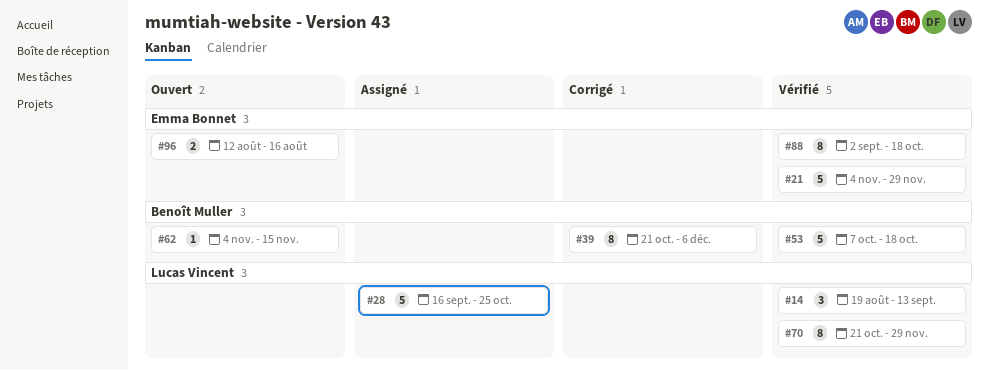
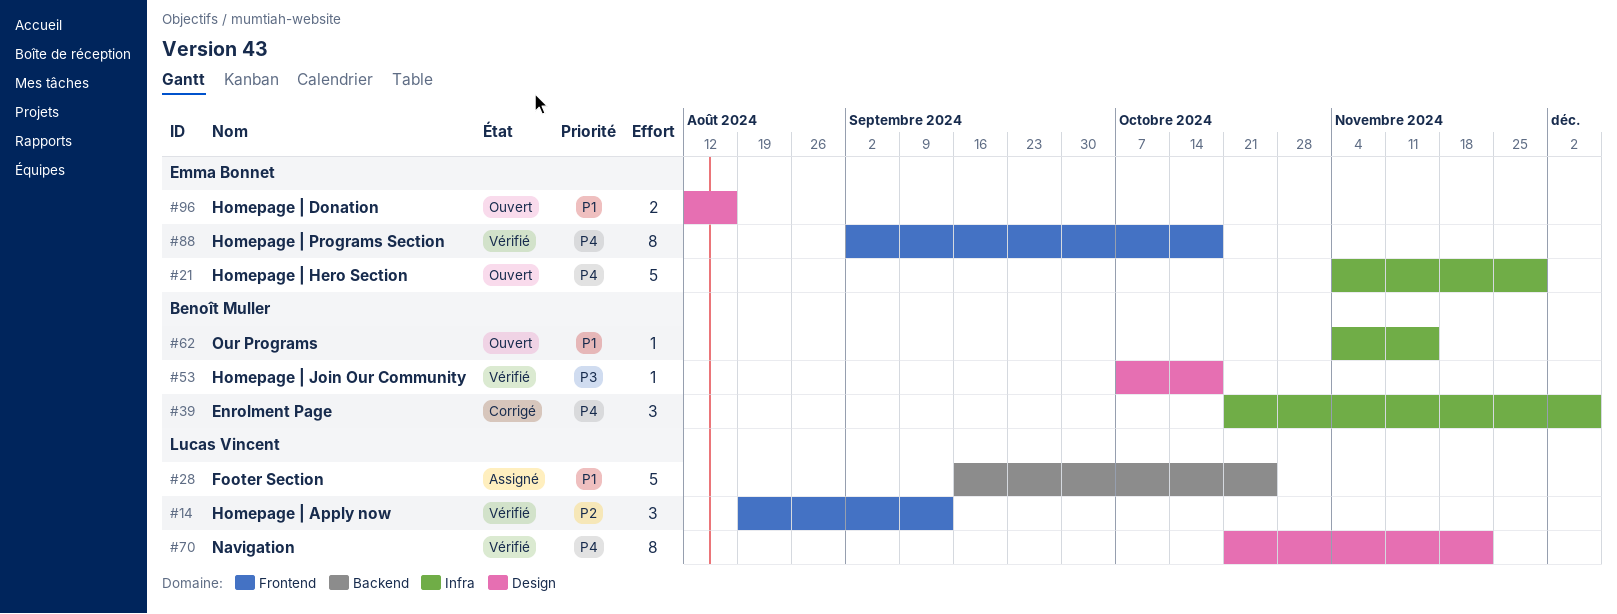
#21, status: Vérifié -> Ouvert
#39, estimate: 8 -> 3
#53, estimate: 5 -> 1
#70, due: Nov 29 -> Nov 22

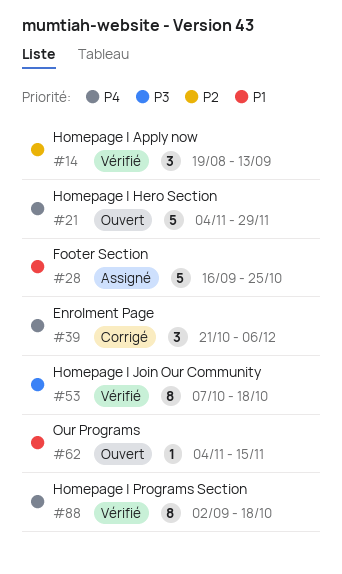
#53, estimate: 1 -> 8
#70: present -> none
#96: present -> none

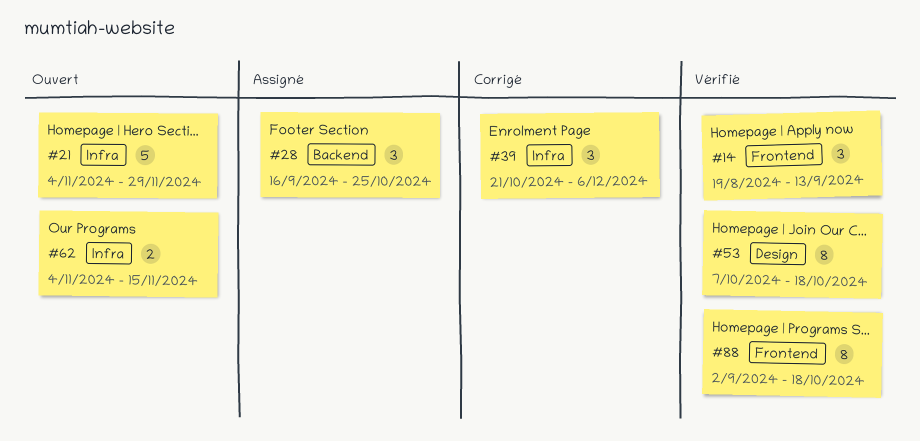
#28, estimate: 5 -> 3
#62, estimate: 1 -> 2

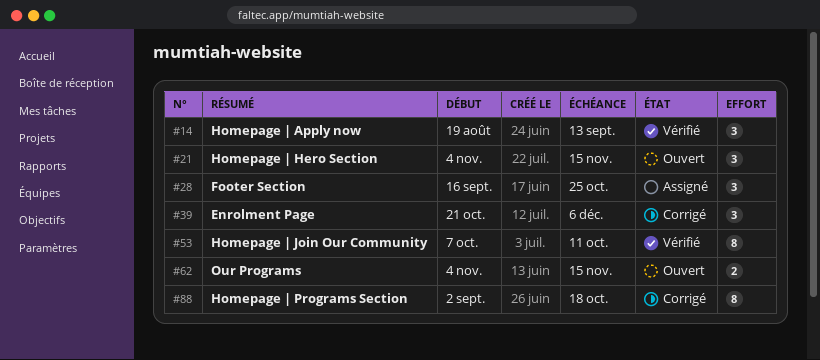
#21, estimate: 5 -> 3
#21, due: Nov 29 -> Nov 15
#53, due: Oct 18 -> Oct 11
#88, status: Vérifié -> Corrigé

